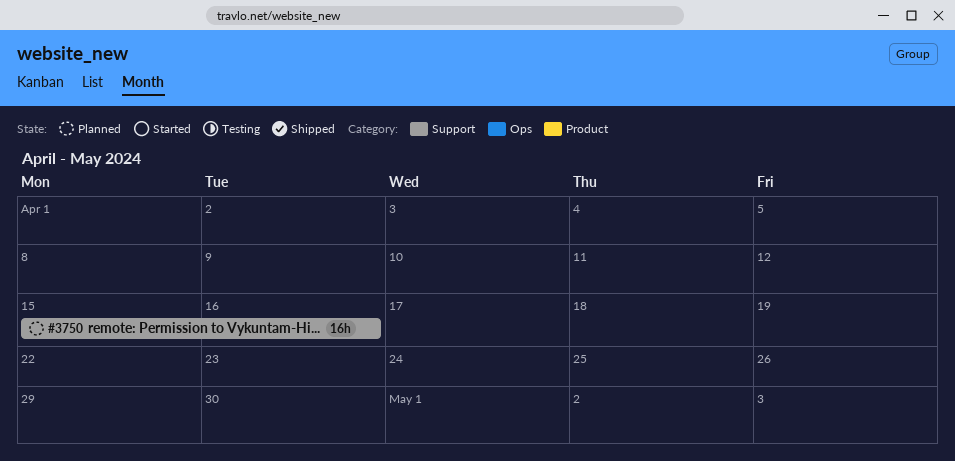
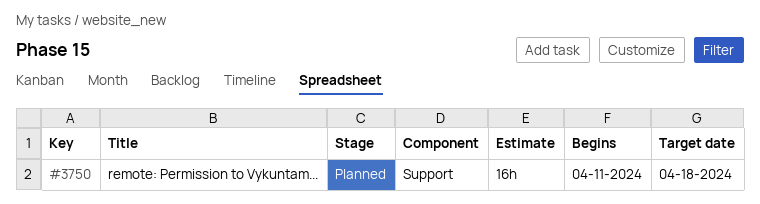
#3750, start: Apr 15 -> Apr 11
#3750, due: Apr 16 -> Apr 18

